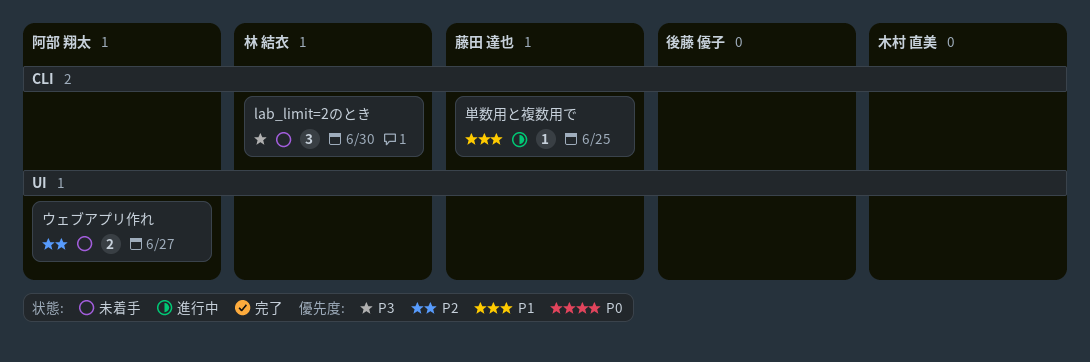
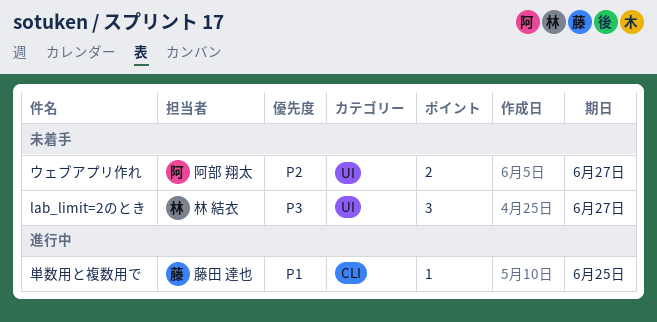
lab_limit=2のとき, label: CLI -> UI
lab_limit=2のとき, due: Jun 30 -> Jun 27

